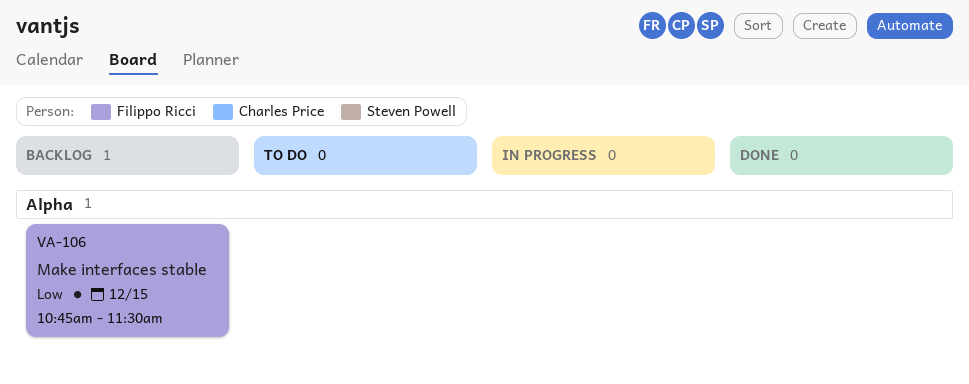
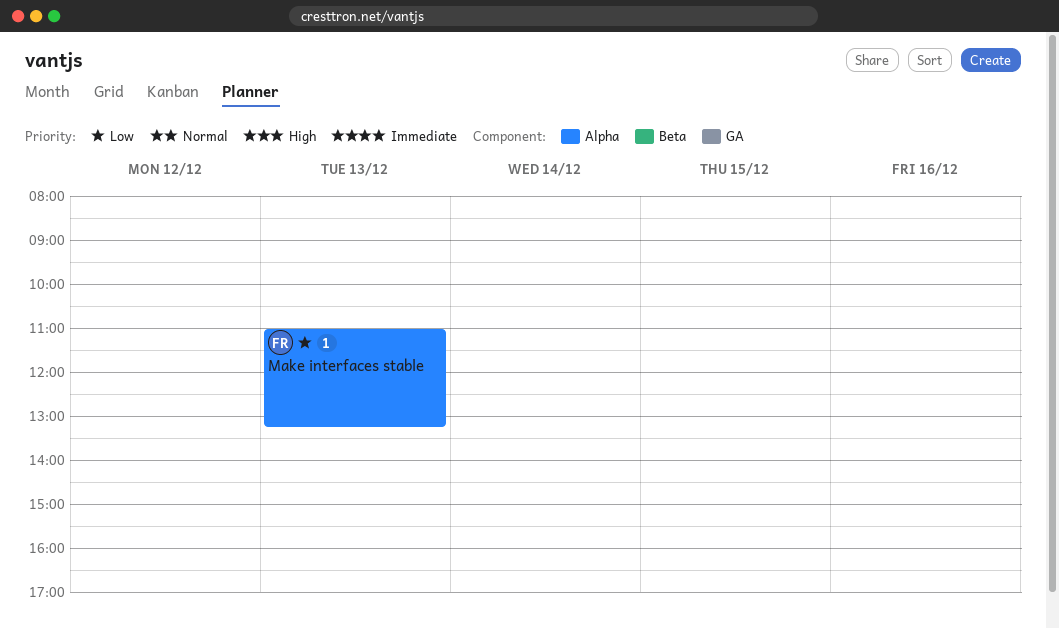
Make interfaces stable, day: Dec 15 -> Dec 13
Make interfaces stable, begins: 10:45 -> 11:00
Make interfaces stable, ends: 11:30 -> 13:15

